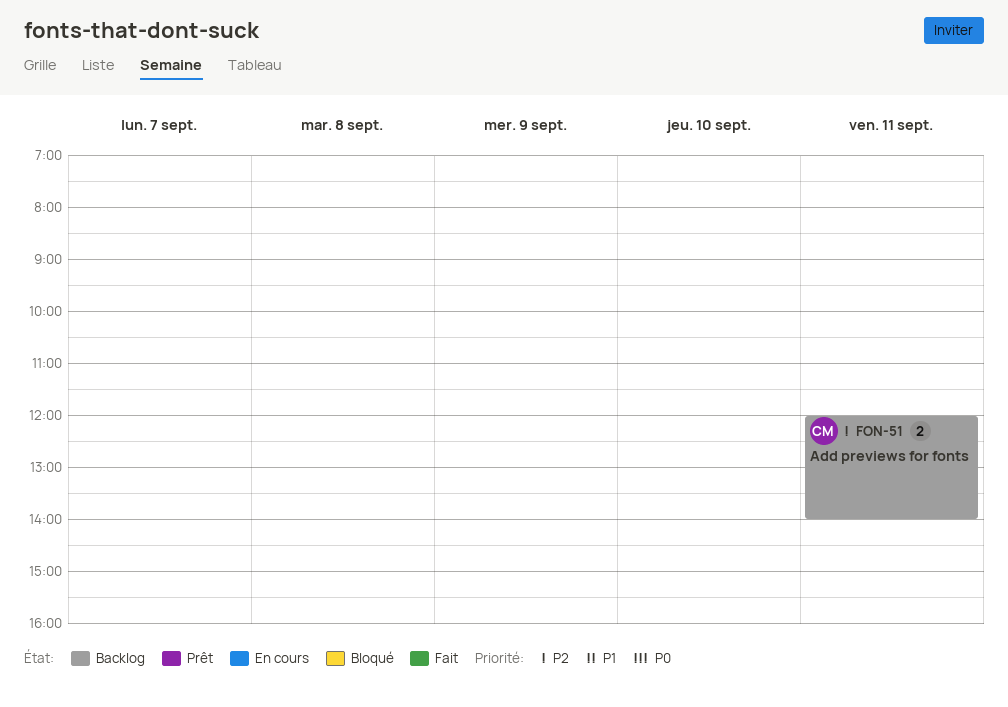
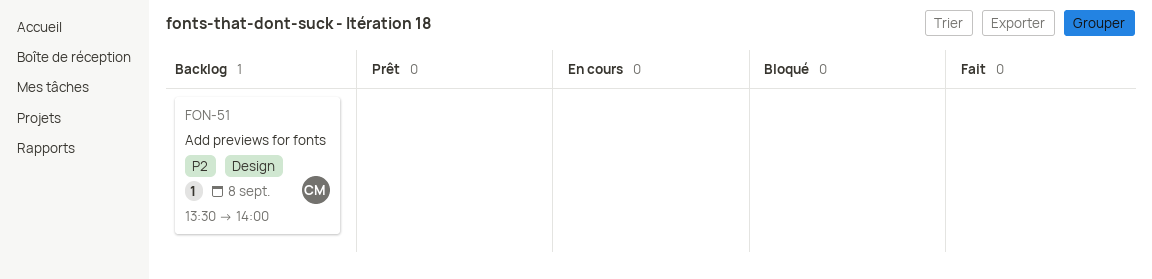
FON-51, estimate: 2 -> 1
FON-51, day: Sep 11 -> Sep 8
FON-51, begins: 12:00 -> 13:30

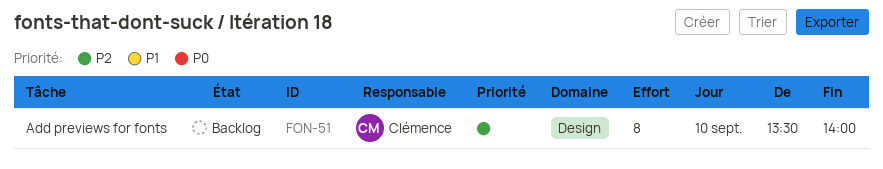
FON-51, estimate: 1 -> 8
FON-51, day: Sep 8 -> Sep 10

